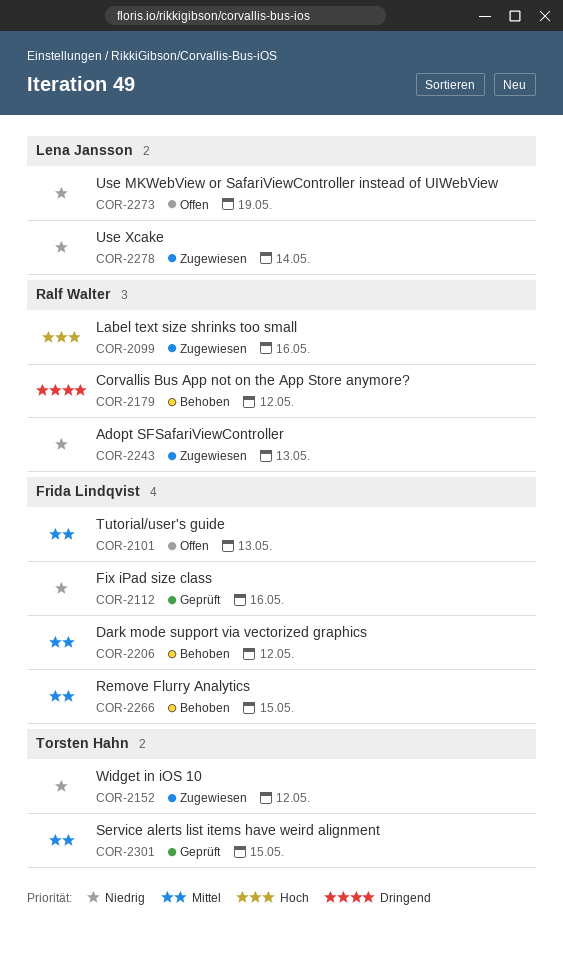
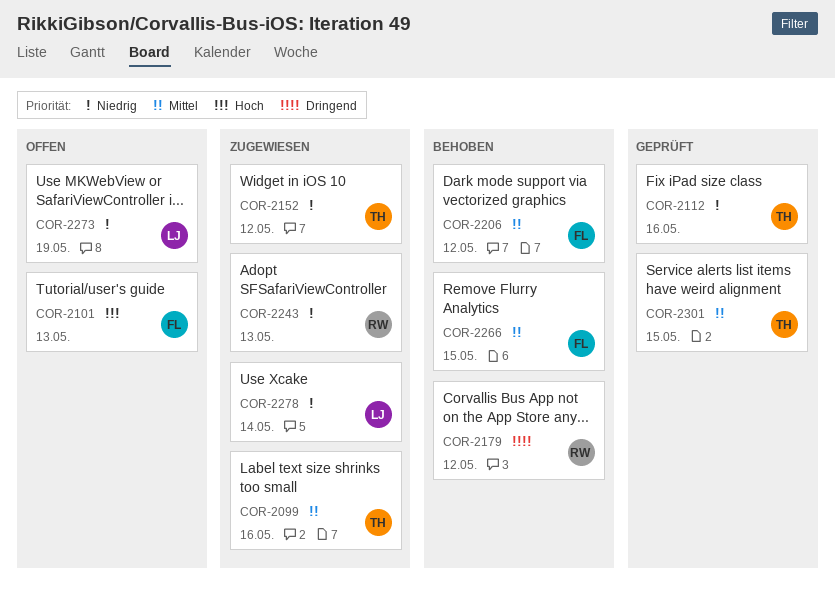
COR-2099, owner: Ralf Walter -> Torsten Hahn
COR-2099, priority: Hoch -> Mittel
COR-2101, priority: Mittel -> Hoch
COR-2112, owner: Frida Lindqvist -> Torsten Hahn

